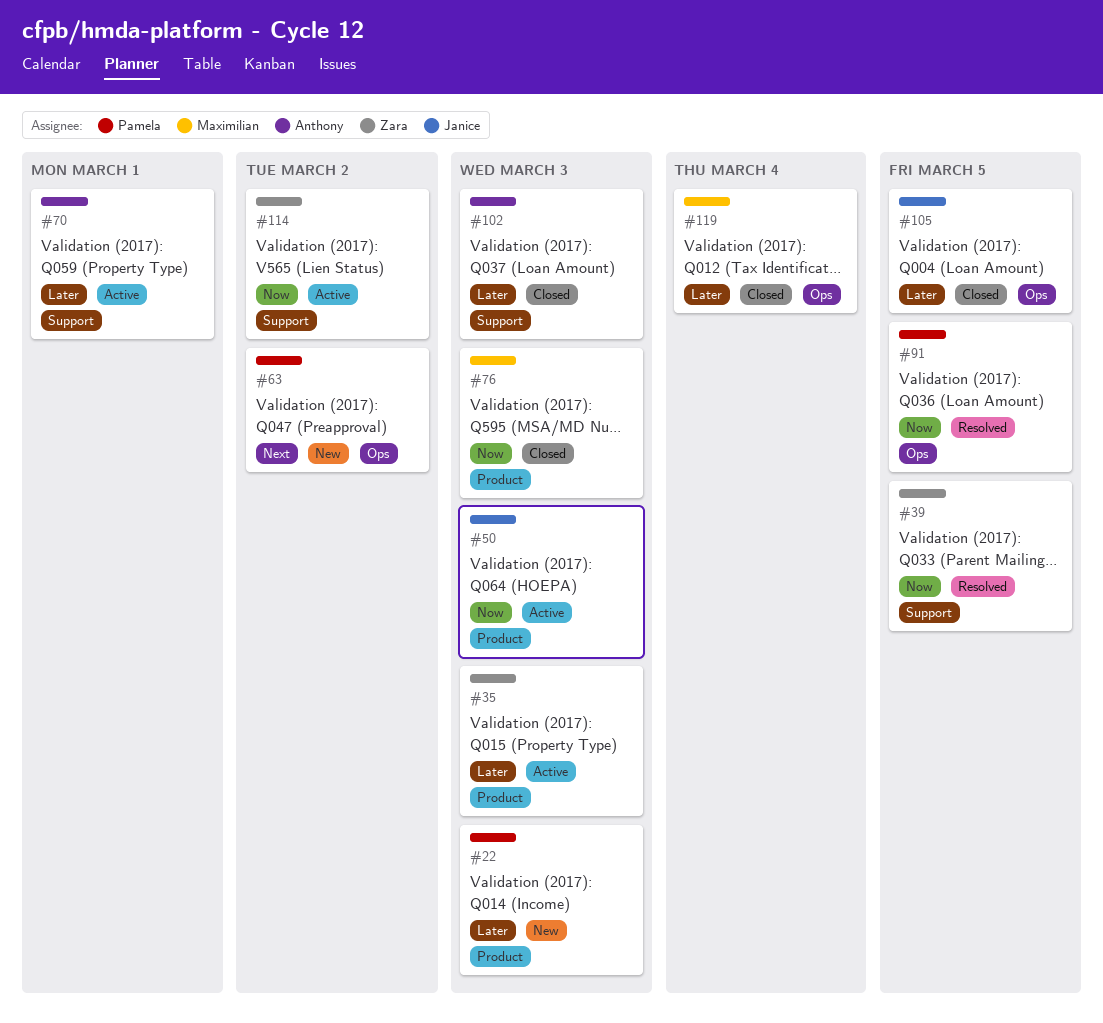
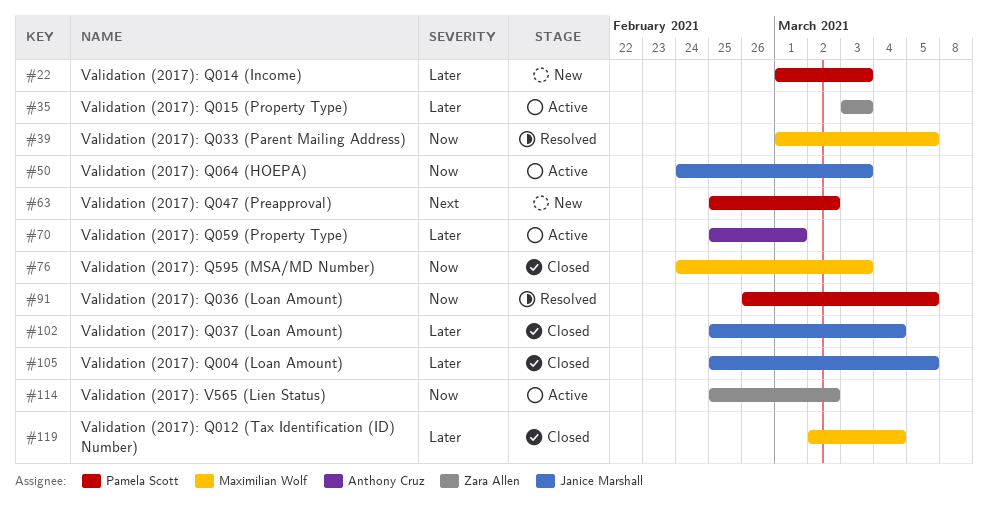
#39, owner: Zara Allen -> Maximilian Wolf
#102, owner: Anthony Cruz -> Janice Marshall
#102, due: Mar 3 -> Mar 4

